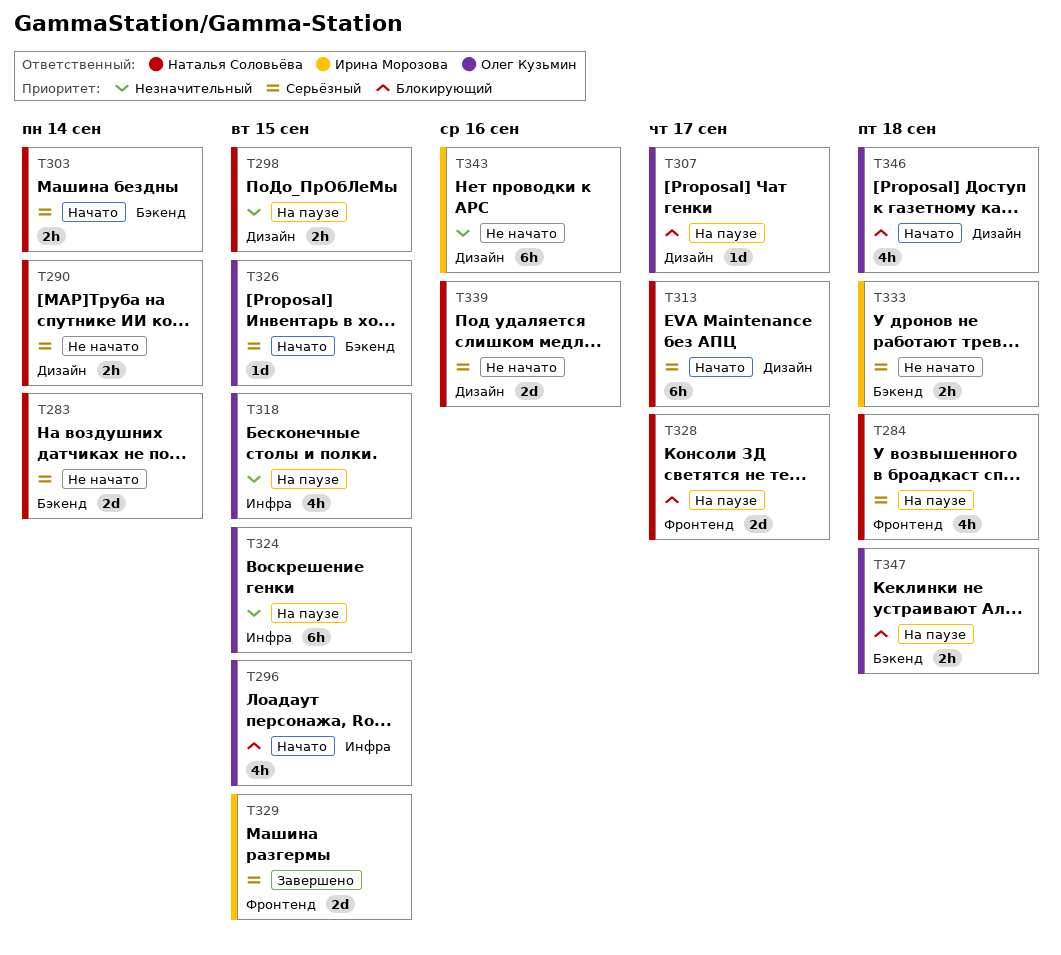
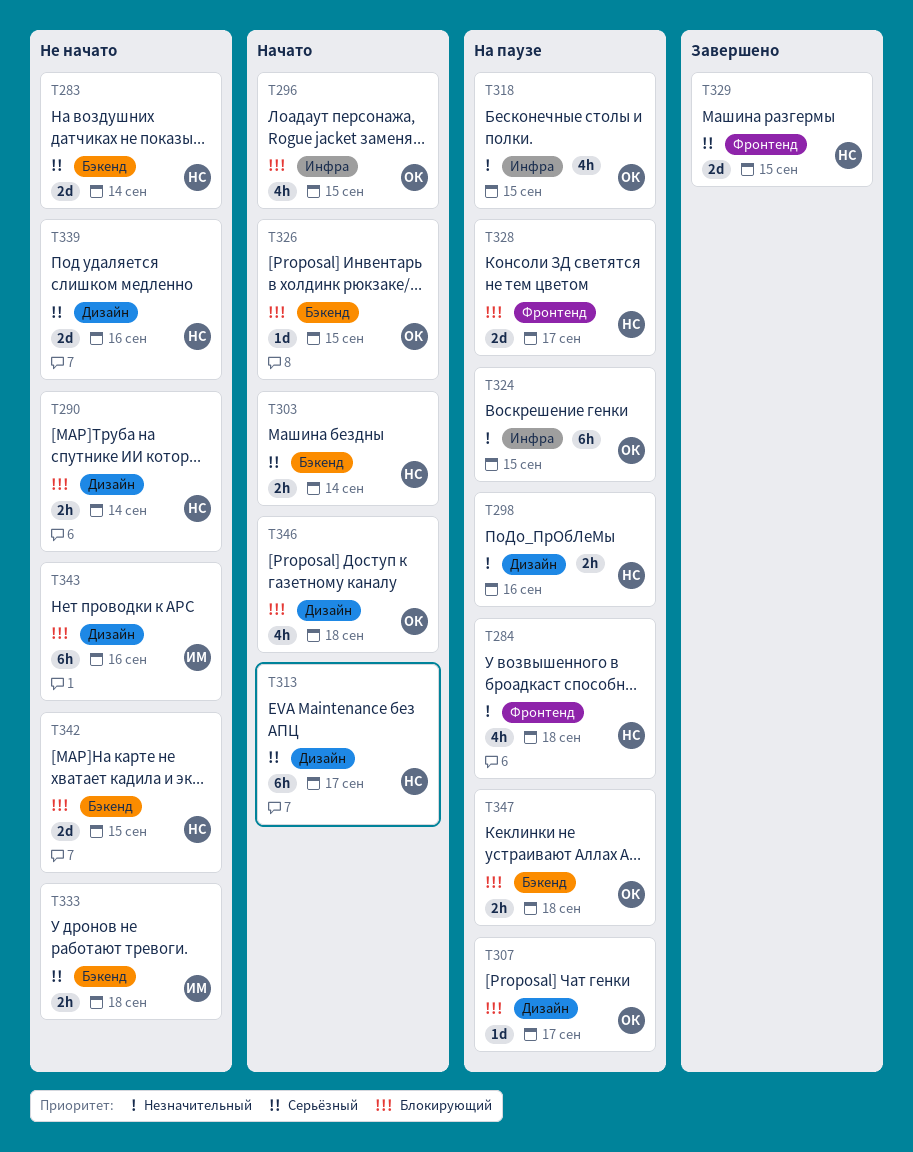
T284, priority: Серьёзный -> Незначительный
T290, priority: Серьёзный -> Блокирующий
T298, due: Sep 15 -> Sep 16
T326, priority: Серьёзный -> Блокирующий
T329, owner: Ирина Морозова -> Наталья Соловьёва
T342: none -> present
T343, priority: Незначительный -> Блокирующий

